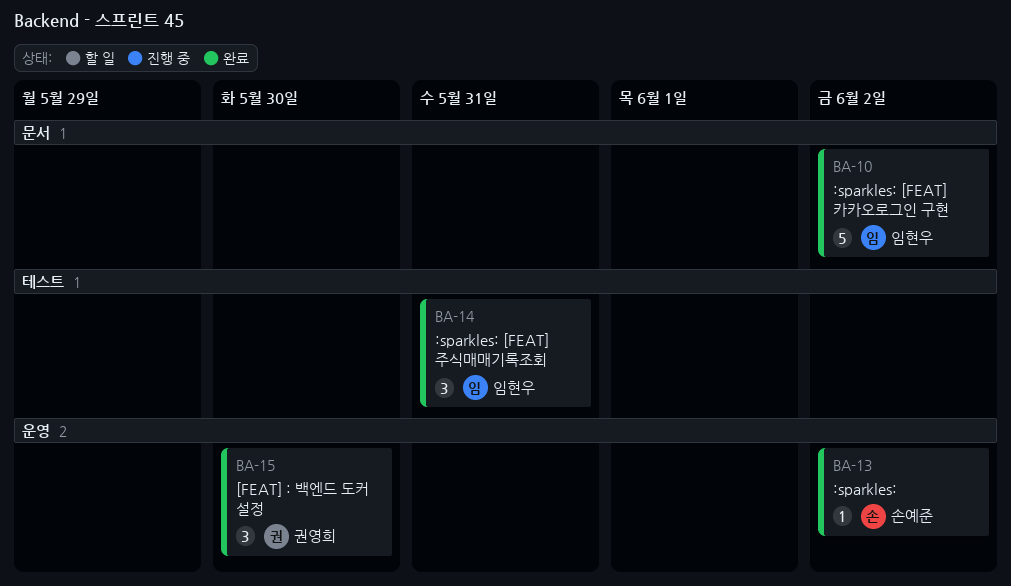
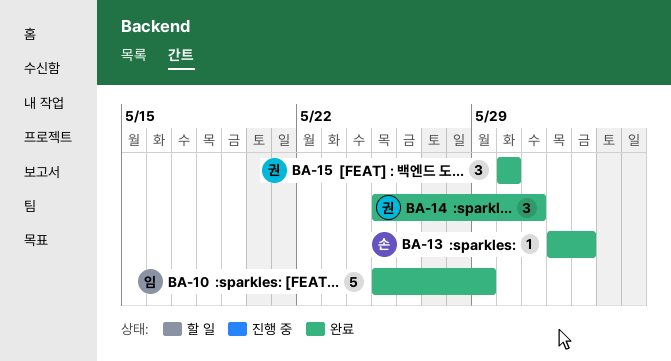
BA-10, due: Jun 2 -> May 29
BA-14, owner: 임현우 -> 권영희

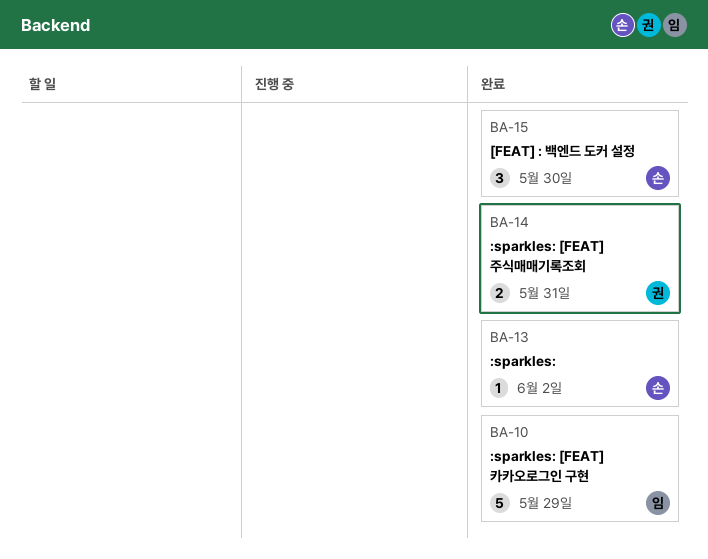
BA-14, estimate: 3 -> 2
BA-15, owner: 권 -> 손

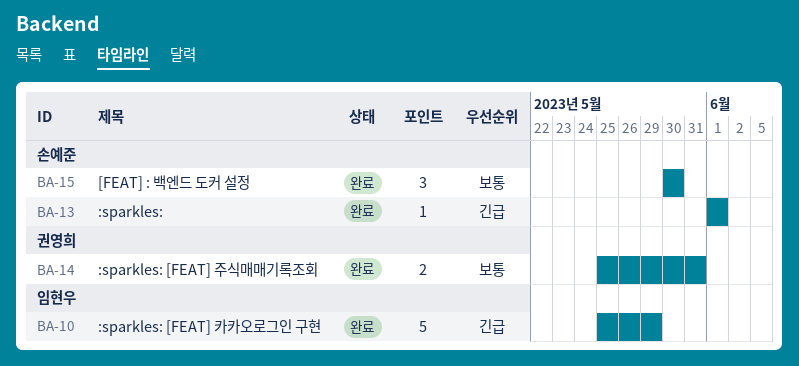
BA-13, due: Jun 2 -> Jun 1

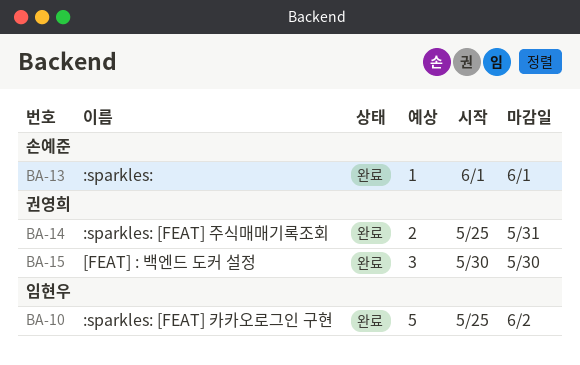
BA-10, due: May 29 -> Jun 2
BA-15, owner: 손예준 -> 권영희

